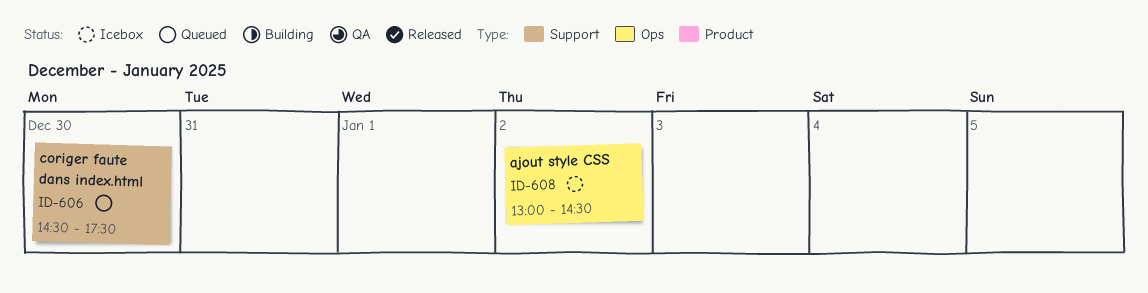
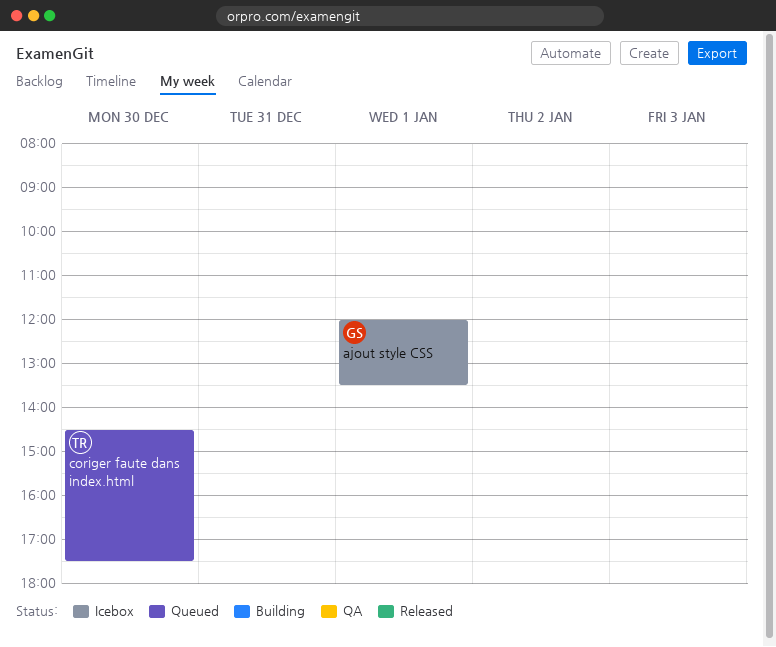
ajout style CSS, day: Jan 2 -> Jan 1
ajout style CSS, begins: 13:00 -> 12:00
ajout style CSS, ends: 14:30 -> 13:30

